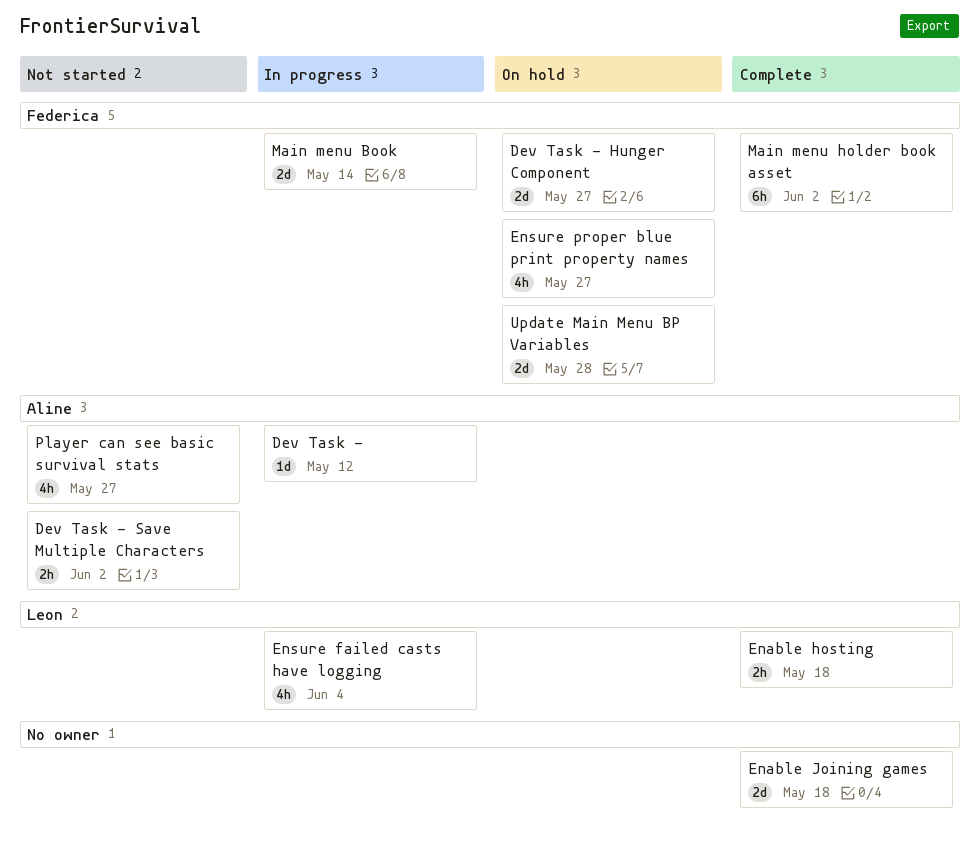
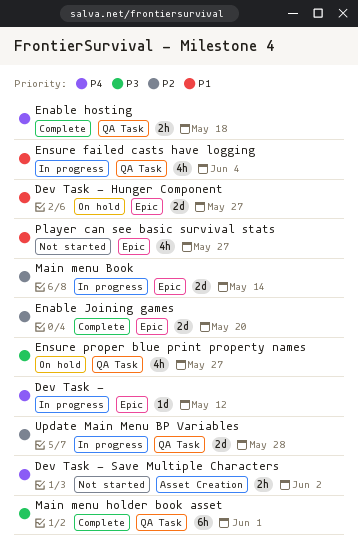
Enable Joining games, due: May 18 -> May 20
Main menu holder book asset, due: Jun 2 -> Jun 1
Update Main Menu BP Variables, status: On hold -> In progress

